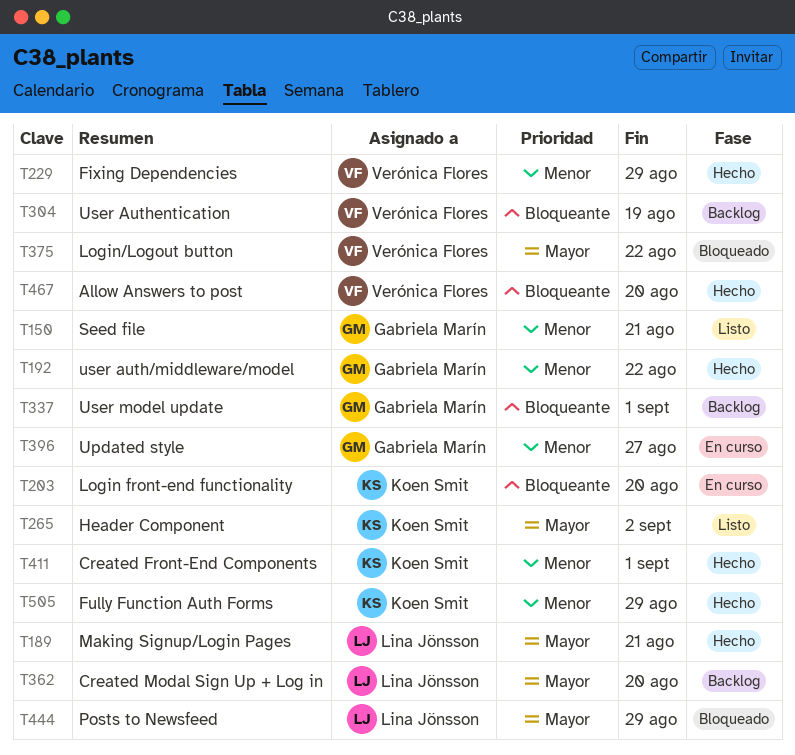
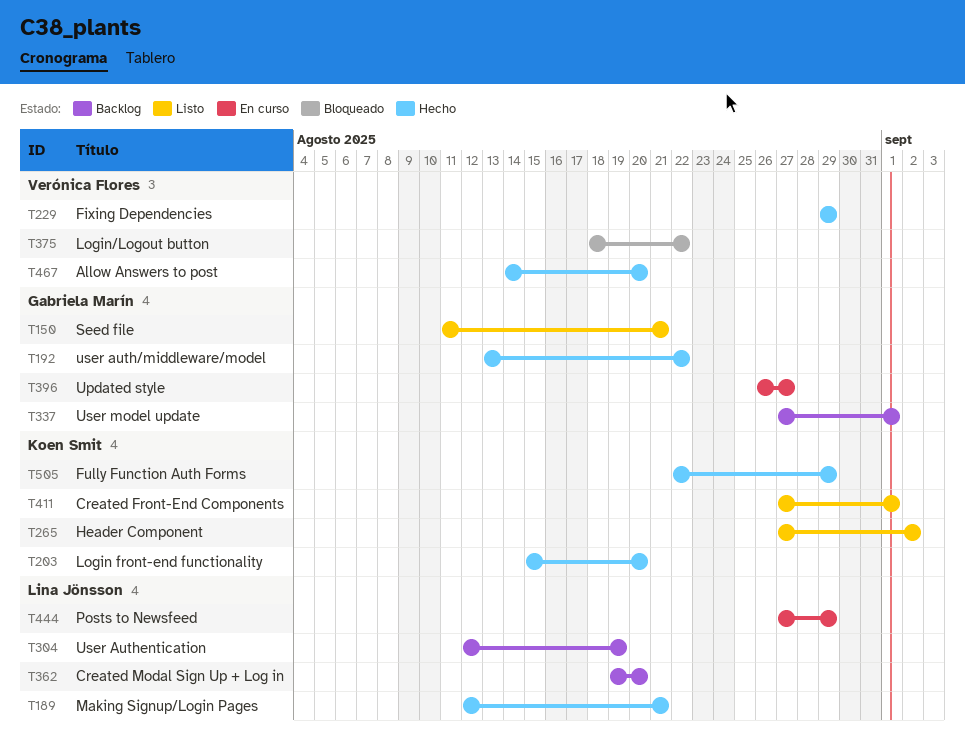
T203, status: En curso -> Hecho
T304, owner: Verónica Flores -> Lina Jönsson
T411, status: Hecho -> Listo
T444, status: Bloqueado -> En curso

